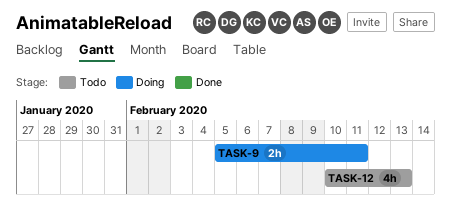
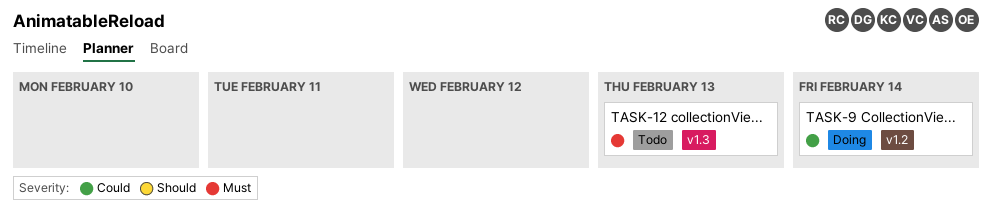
TASK-9, due: Feb 11 -> Feb 14

